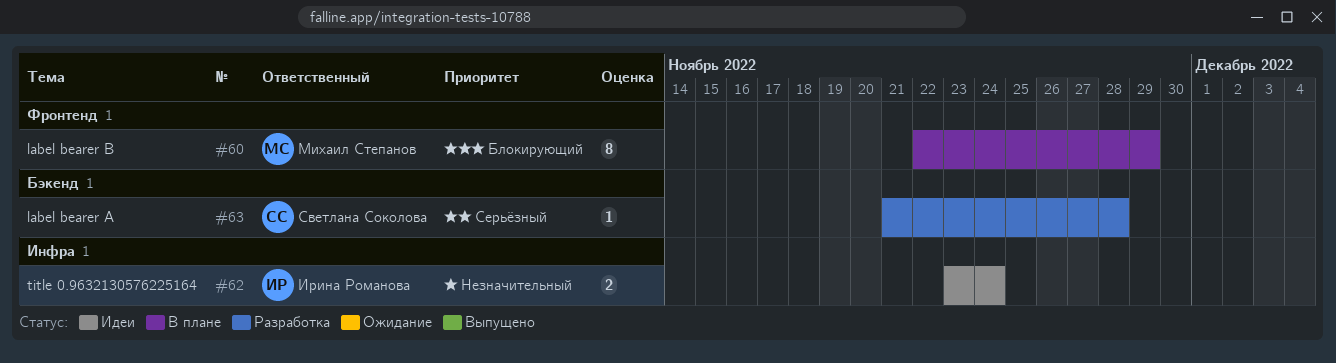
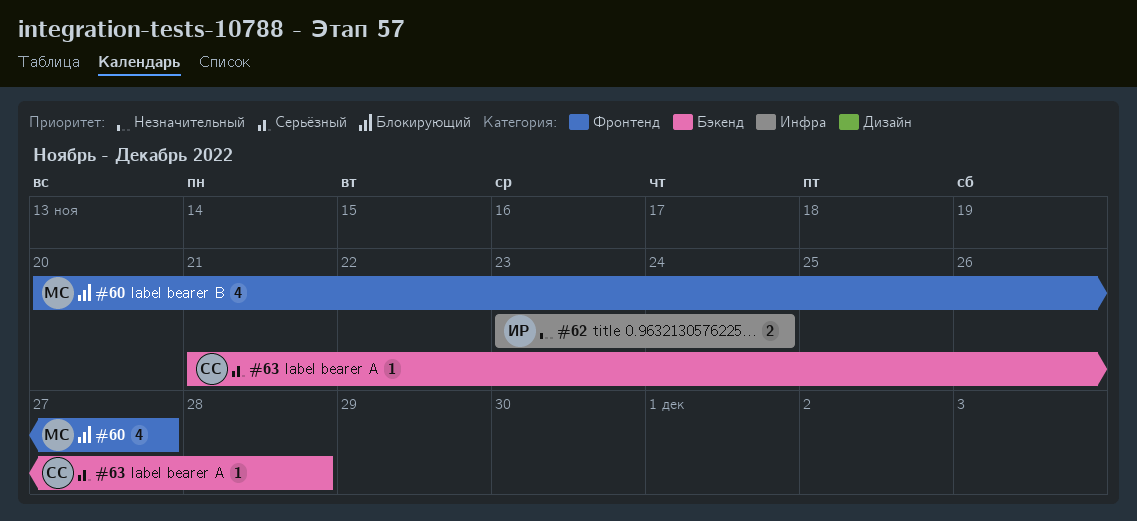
#60, estimate: 8 -> 4
#60, start: Nov 22 -> Nov 20
#60, due: Nov 29 -> Nov 27

